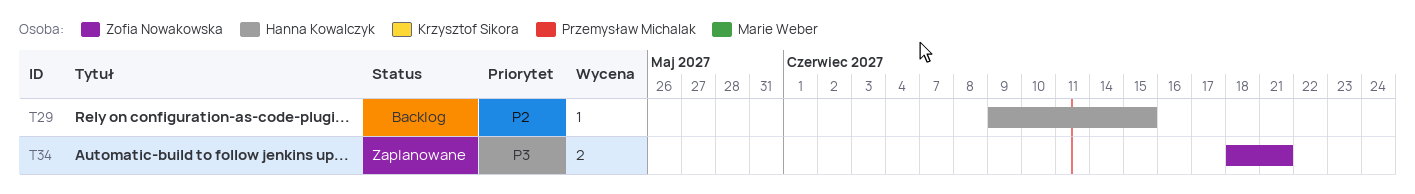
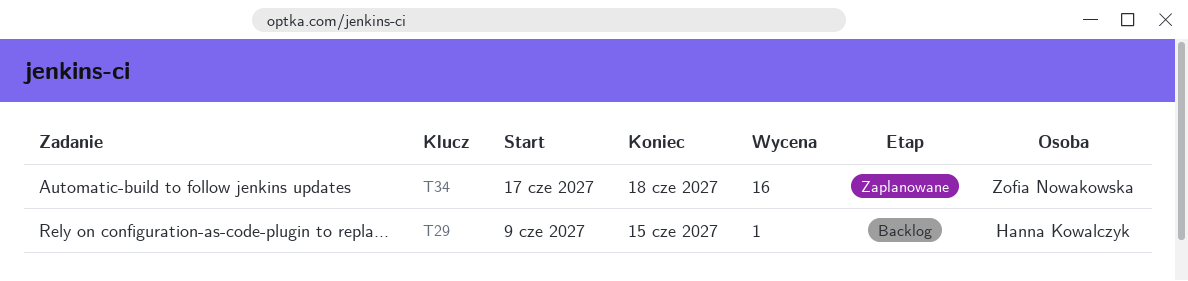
T34, estimate: 2 -> 16
T34, start: Jun 18 -> Jun 17
T34, due: Jun 21 -> Jun 18

